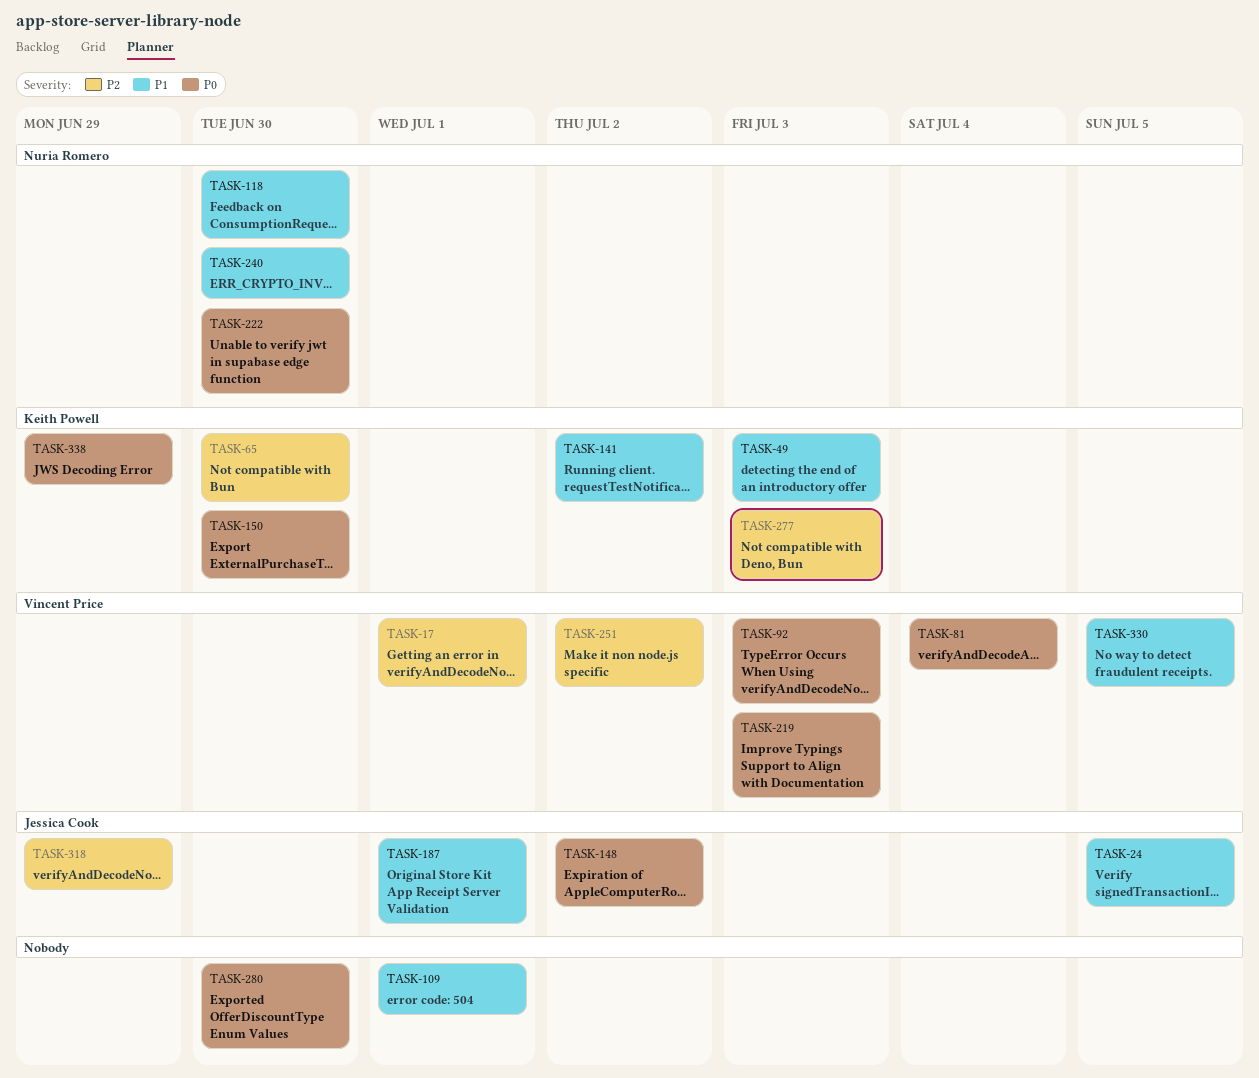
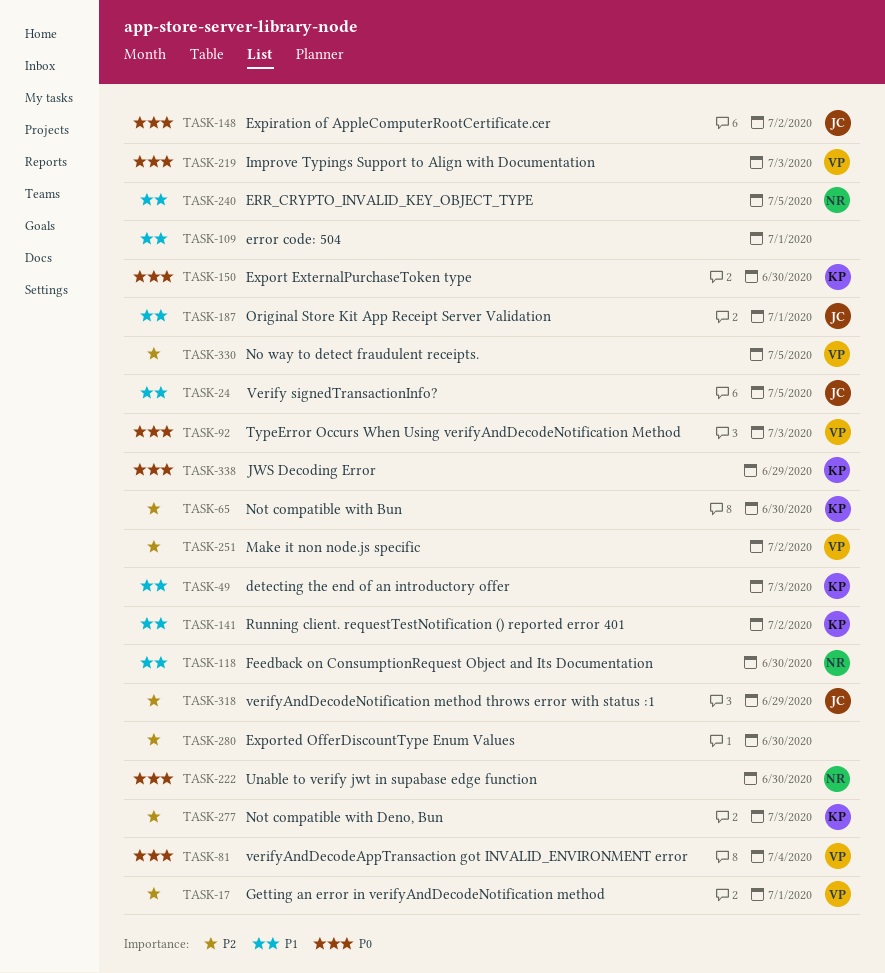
TASK-240, due: Jun 30 -> Jul 5
TASK-280, priority: P0 -> P2
TASK-330, priority: P1 -> P2

